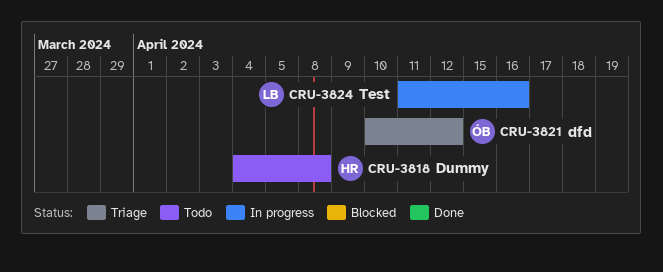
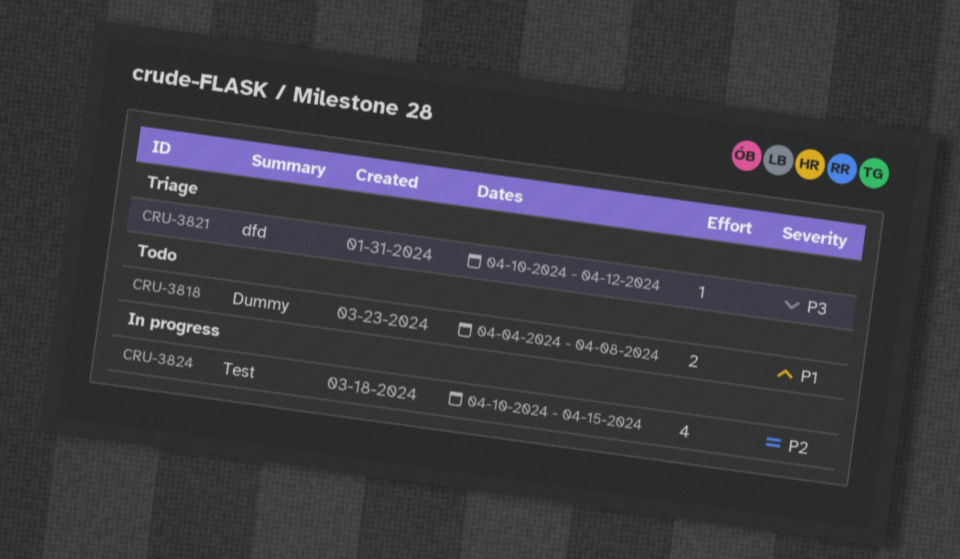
CRU-3824, start: Apr 11 -> Apr 10
CRU-3824, due: Apr 16 -> Apr 15

